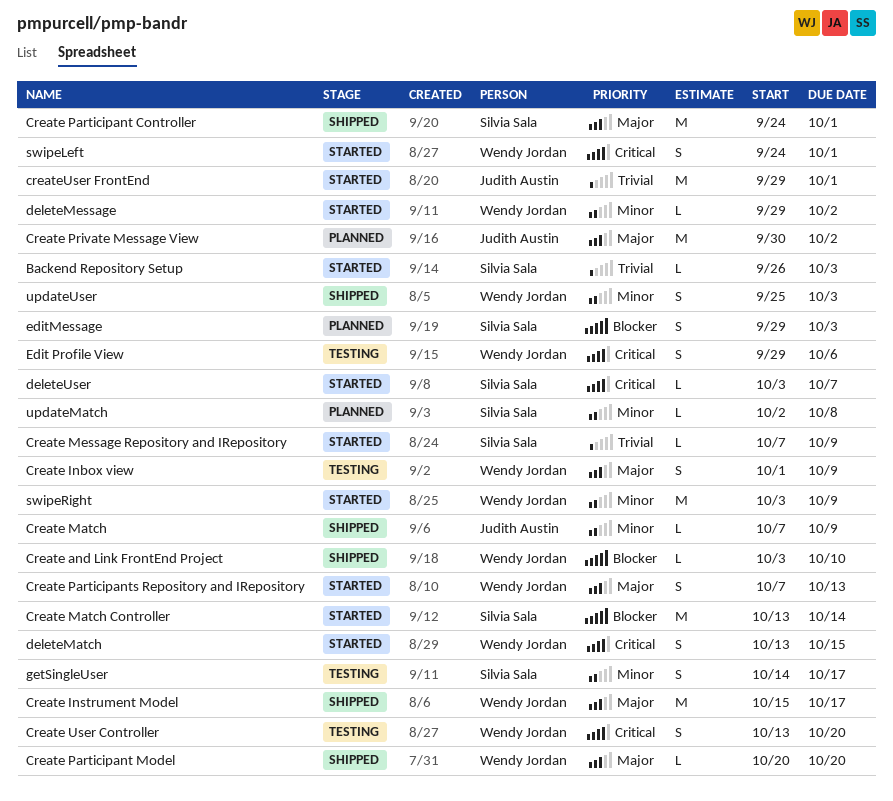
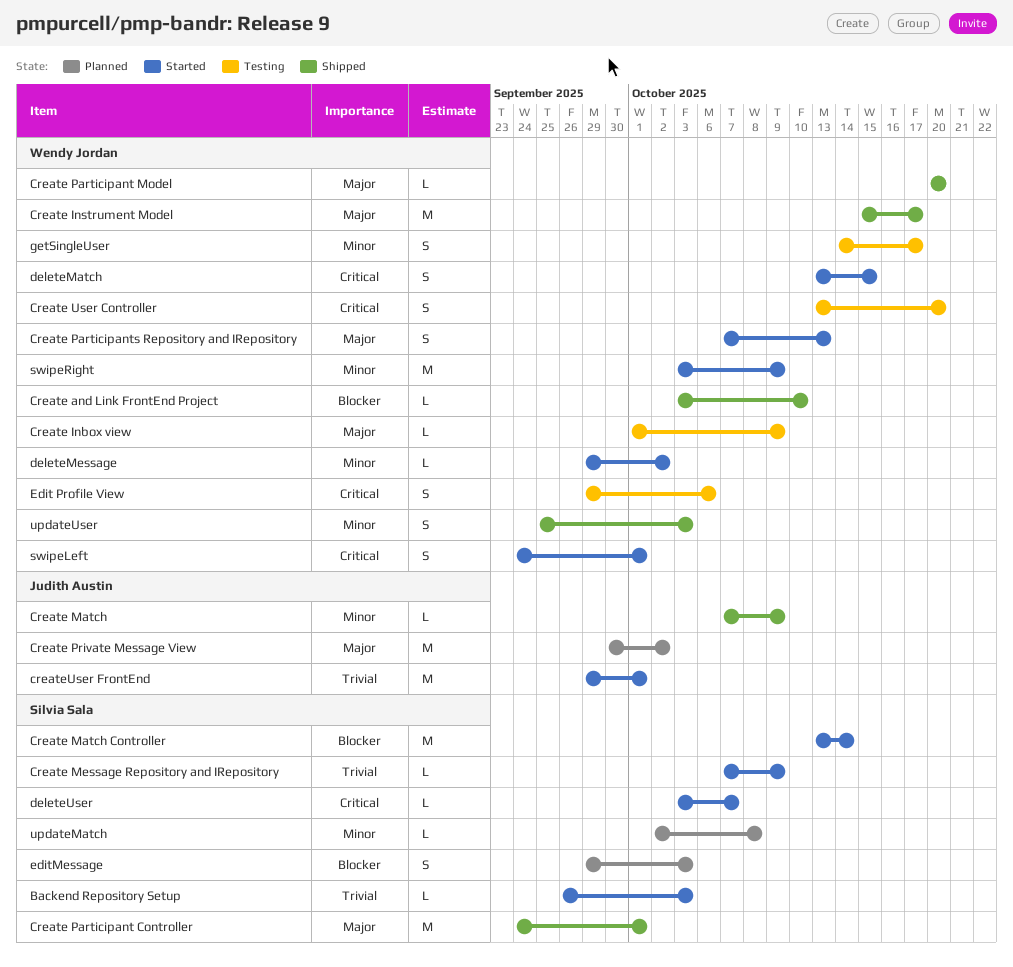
Create Inbox view, estimate: S -> L
getSingleUser, owner: Silvia Sala -> Wendy Jordan

